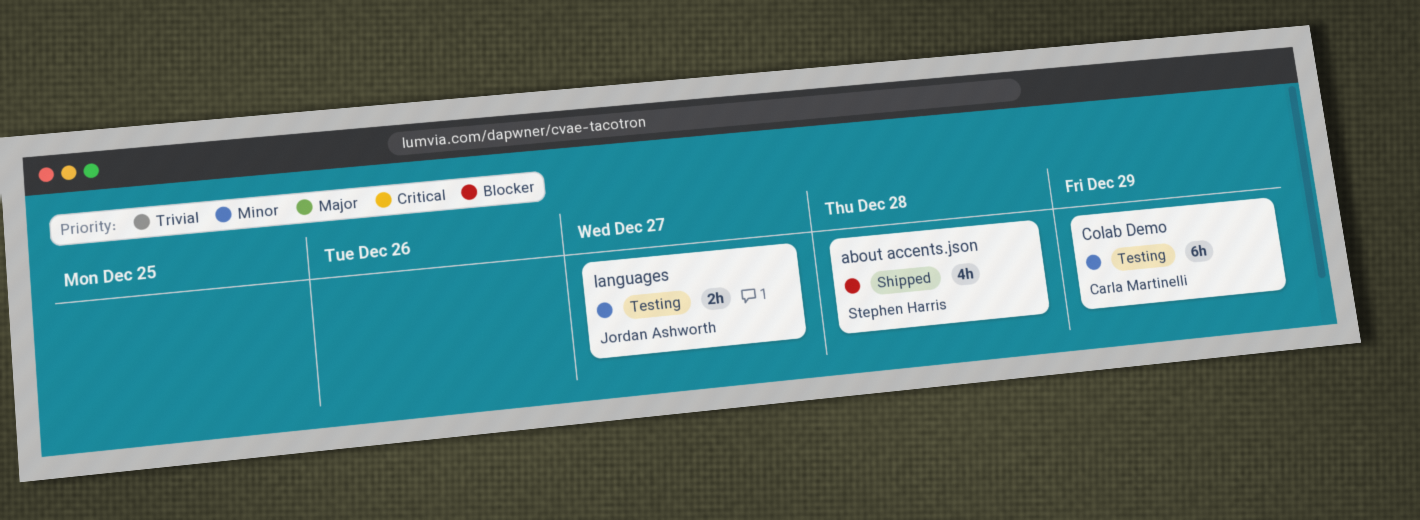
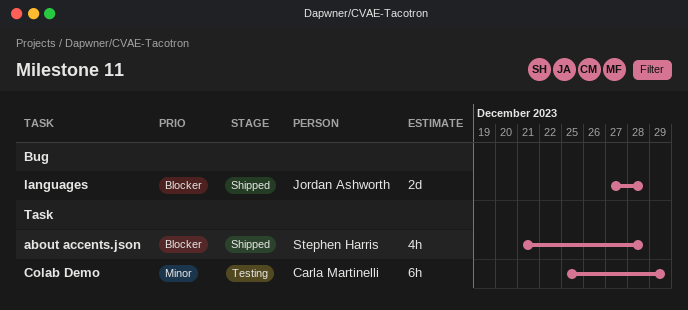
languages, status: Testing -> Shipped
languages, priority: Minor -> Blocker
languages, estimate: 2h -> 2d
languages, due: Dec 27 -> Dec 28

